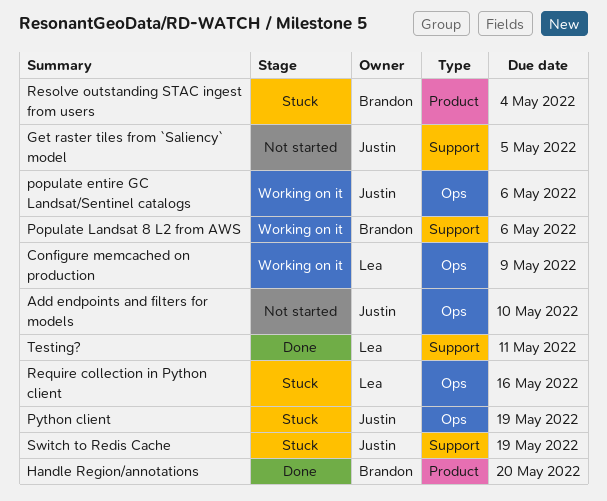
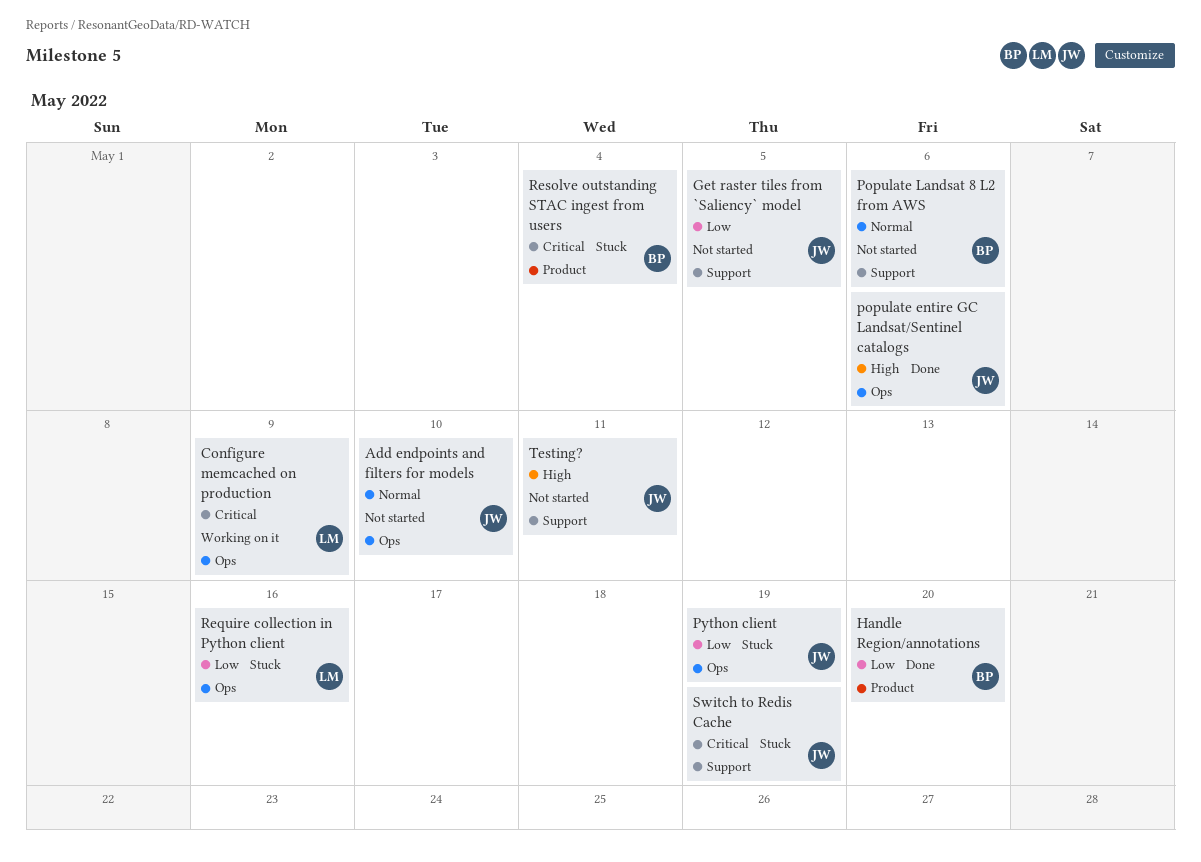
populate entire GC Landsat/Sentinel catalogs, status: Working on it -> Done
Populate Landsat 8 L2 from AWS, status: Working on it -> Not started
Testing?, status: Done -> Not started
Testing?, owner: Lea -> Justin

